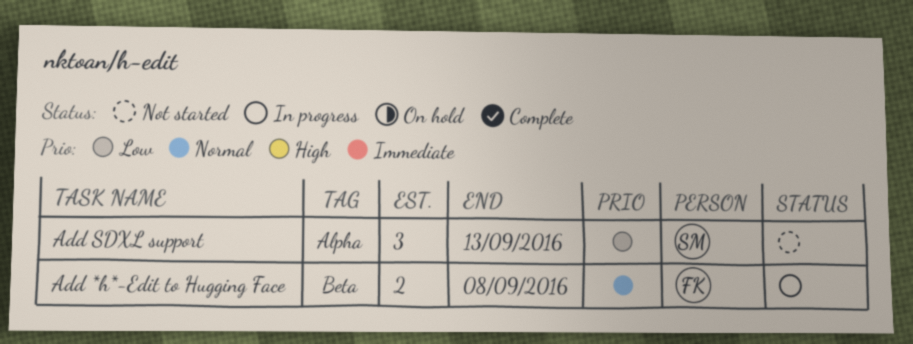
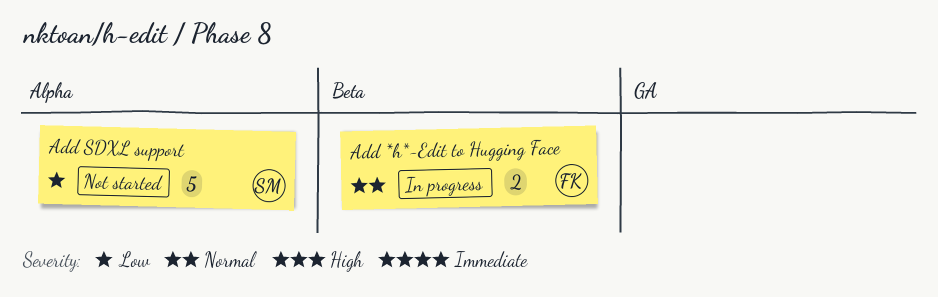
Add SDXL support, estimate: 3 -> 5

